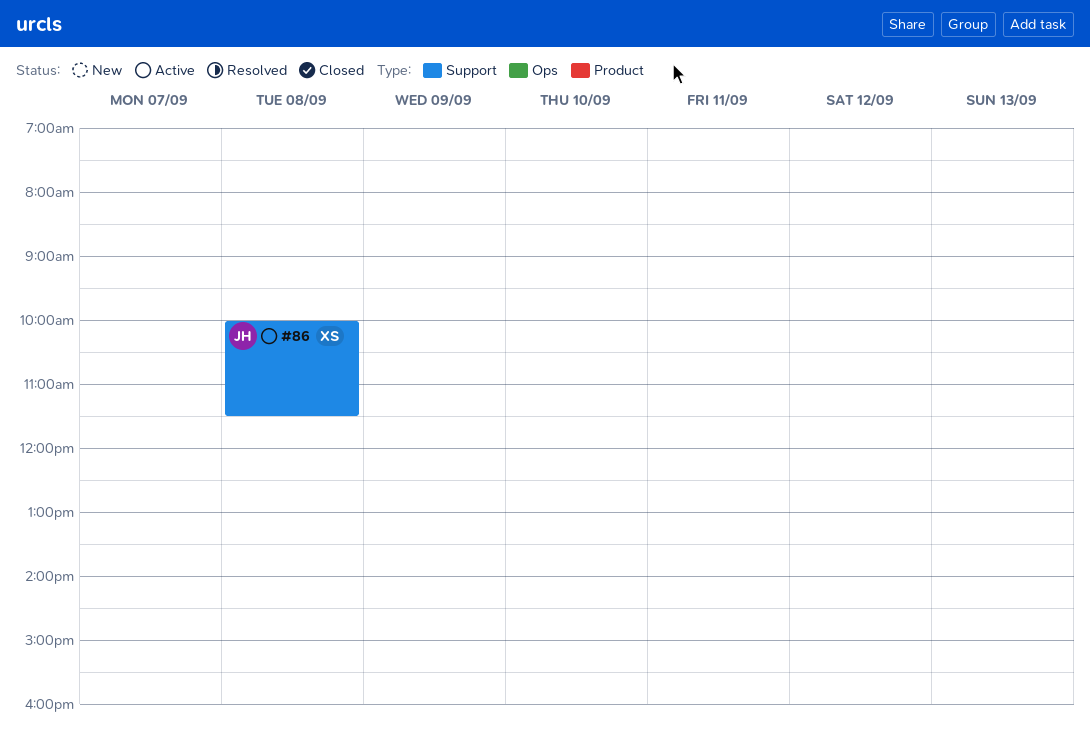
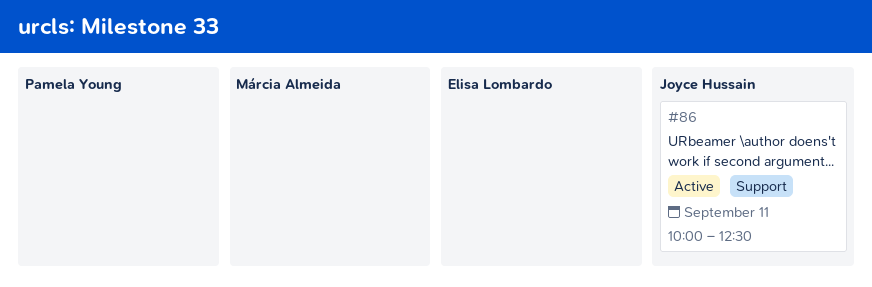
#86, day: Sep 8 -> Sep 11
#86, ends: 11:30 -> 12:30

